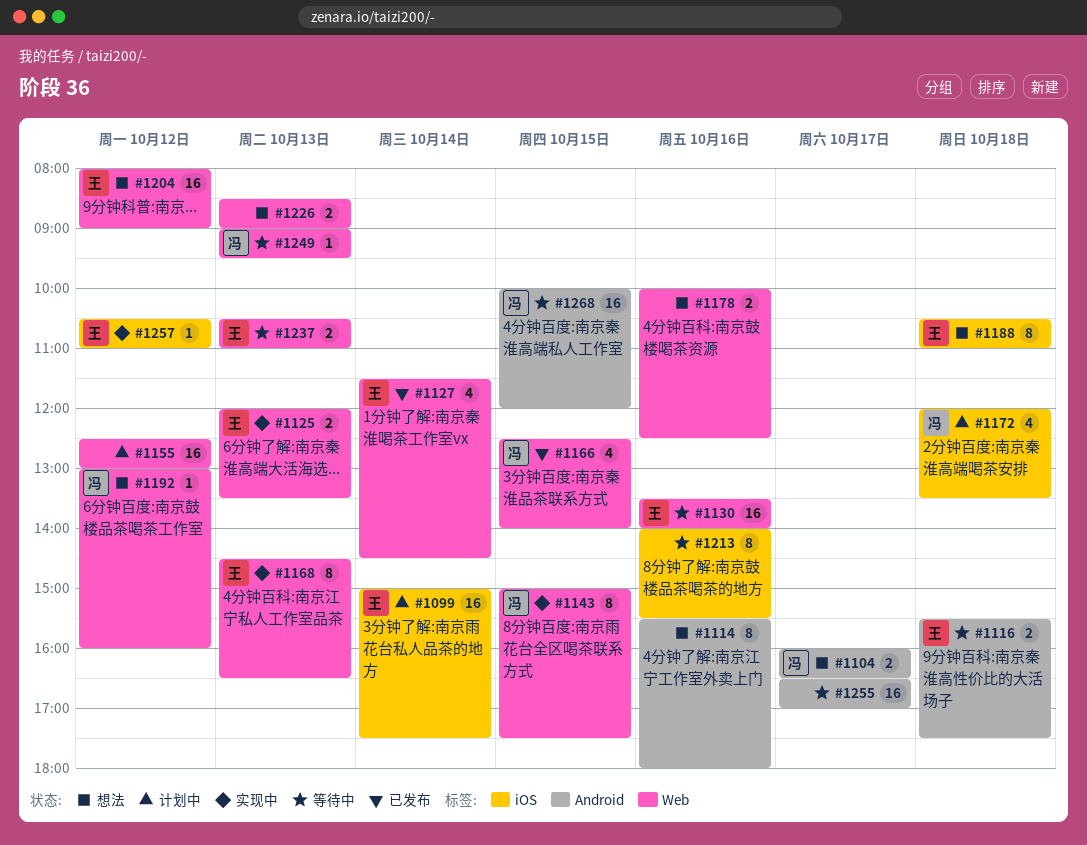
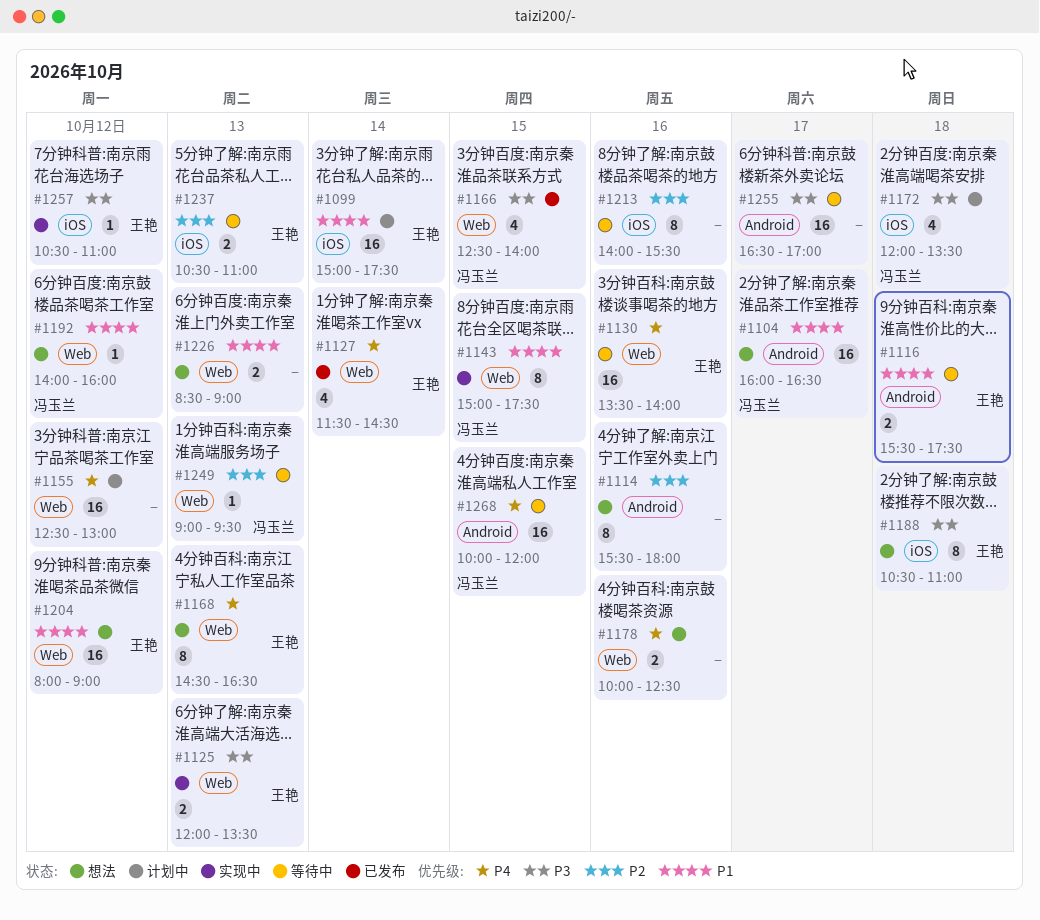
#1104, estimate: 2 -> 16
#1168, status: 实现中 -> 想法
#1192, begins: 13:00 -> 14:00
#1237, label: Web -> iOS

